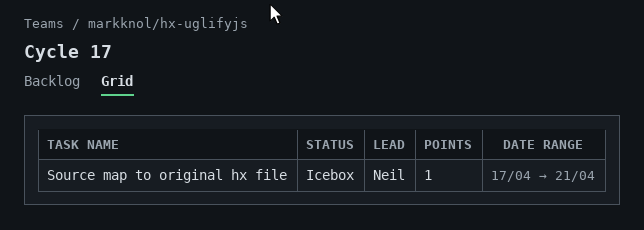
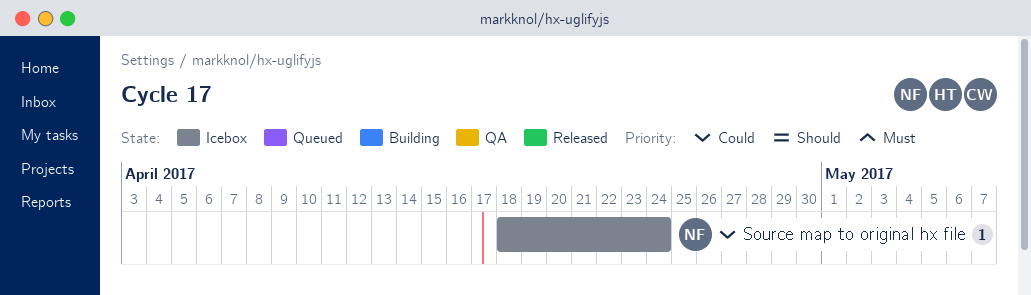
Source map to original hx file, start: Apr 17 -> Apr 18
Source map to original hx file, due: Apr 21 -> Apr 24

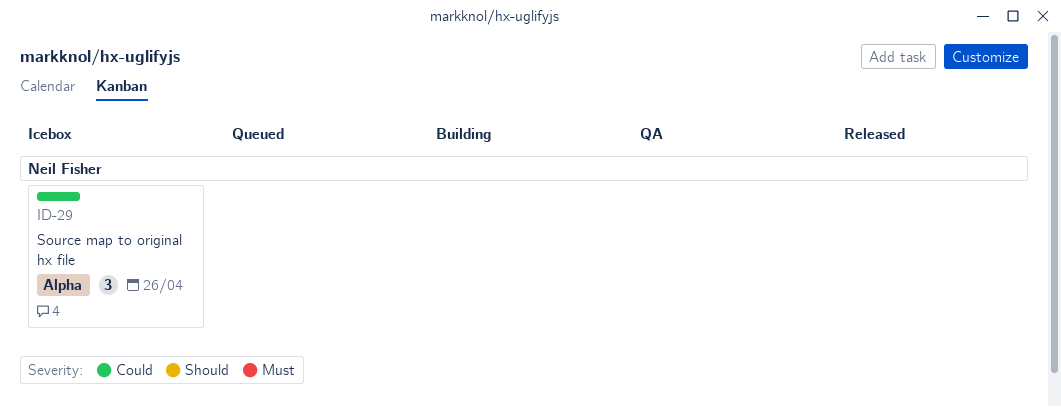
Source map to original hx file, estimate: 1 -> 3
Source map to original hx file, due: Apr 24 -> Apr 26

